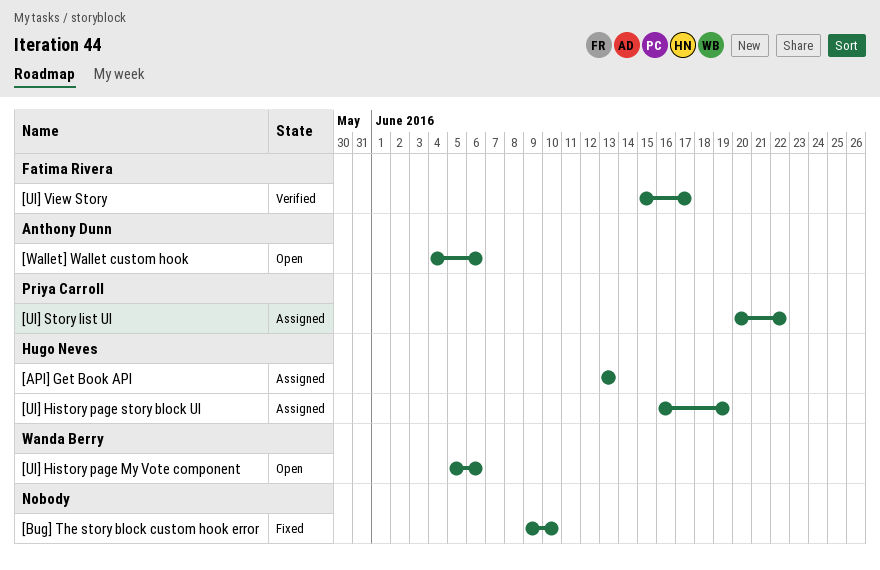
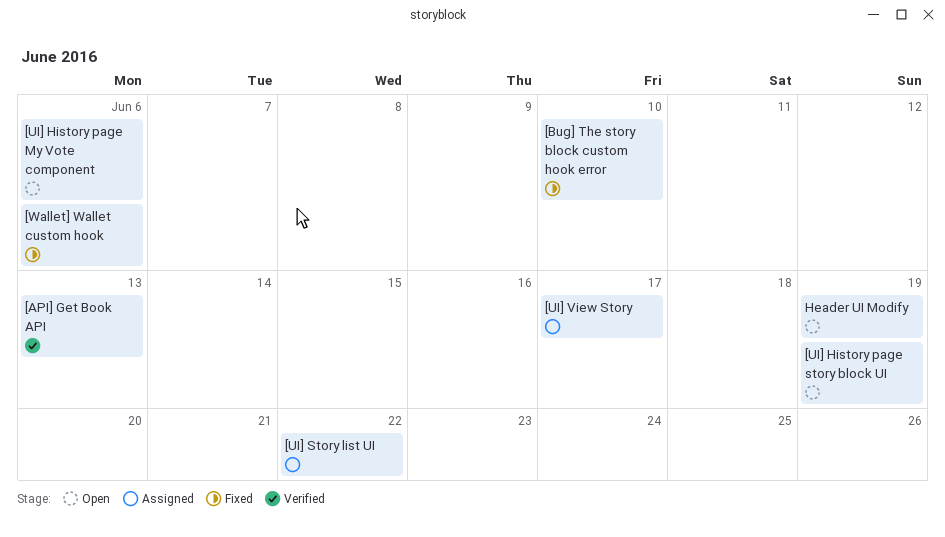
[API] Get Book API, status: Assigned -> Verified
[UI] History page story block UI, status: Assigned -> Open
[UI] View Story, status: Verified -> Assigned
[Wallet] Wallet custom hook, status: Open -> Fixed
Header UI Modify: none -> present

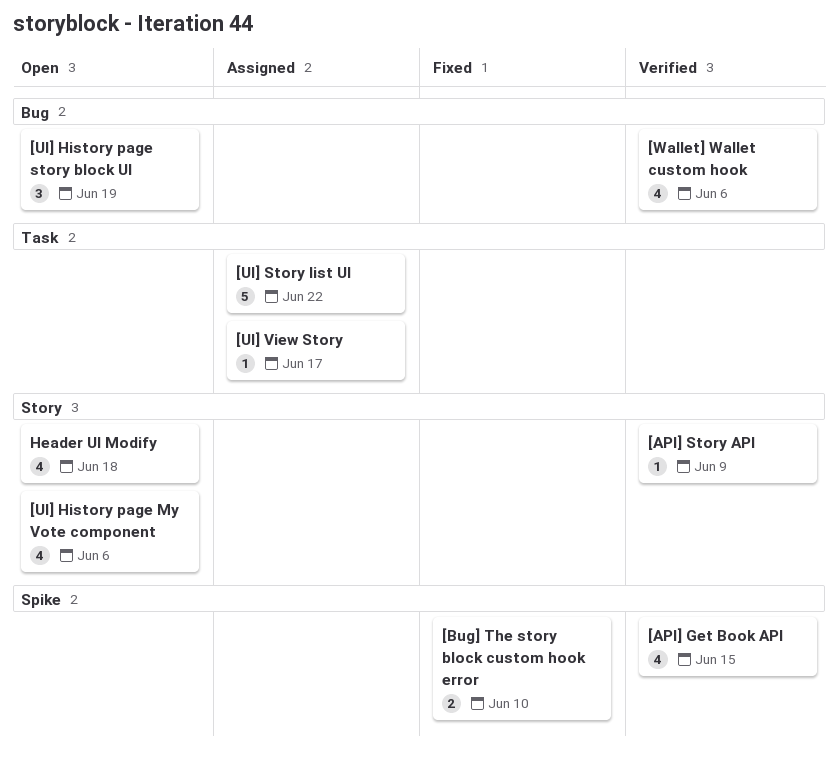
[API] Get Book API, due: Jun 13 -> Jun 15
[API] Story API: none -> present
[Wallet] Wallet custom hook, status: Fixed -> Verified
Header UI Modify, due: Jun 19 -> Jun 18

